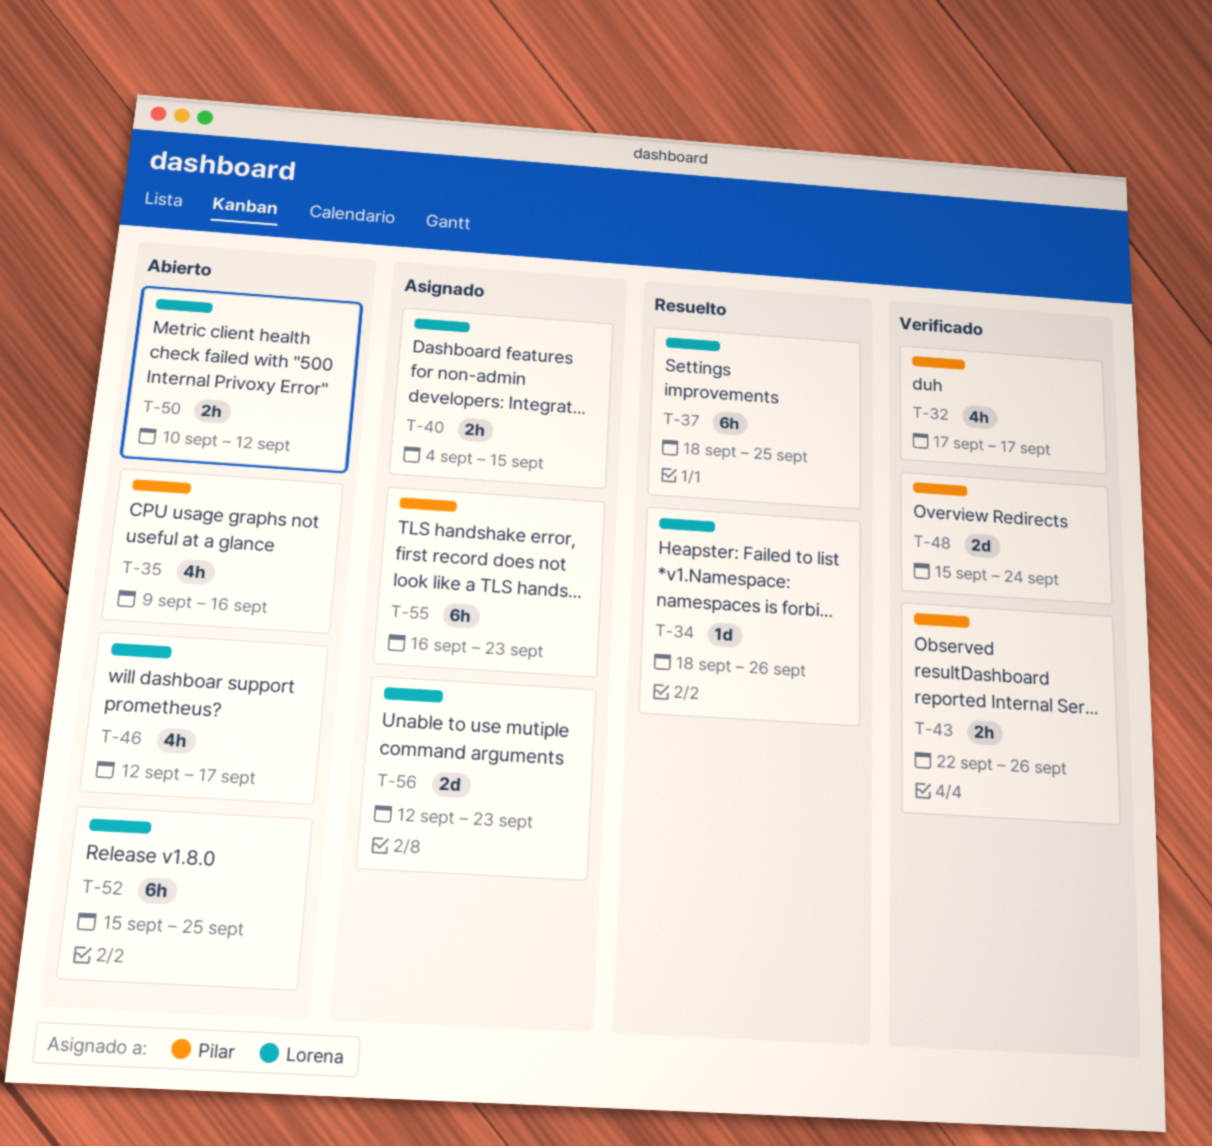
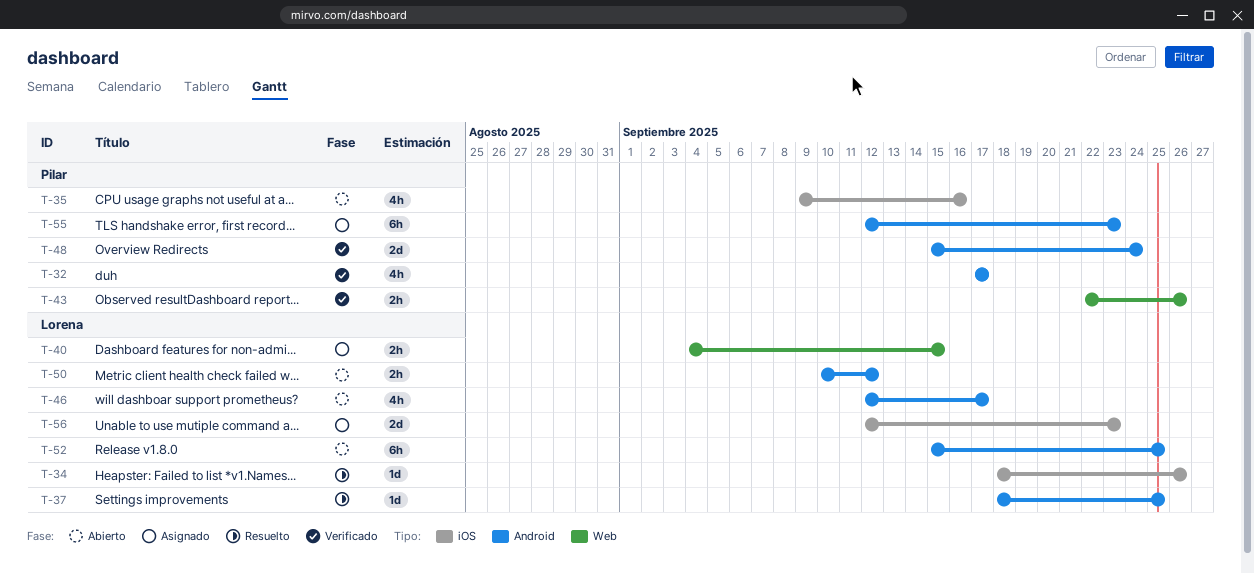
T-37, estimate: 6h -> 1d
T-55, start: Sep 16 -> Sep 12

